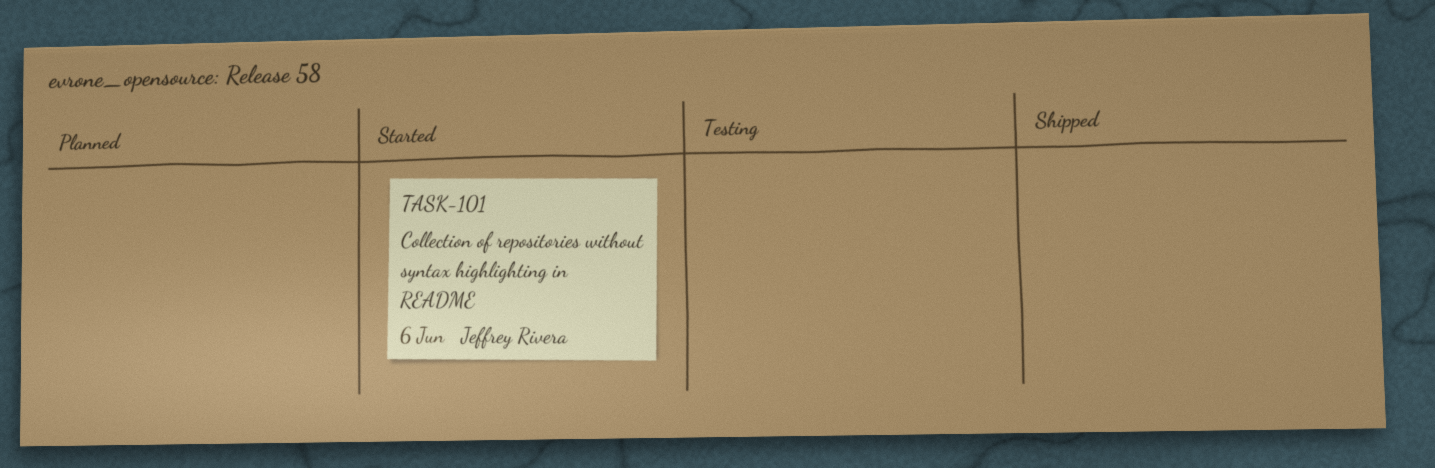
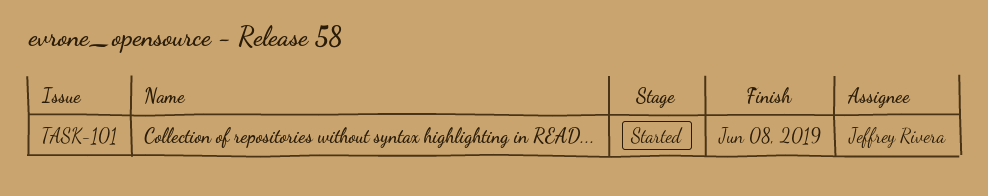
TASK-101, due: Jun 6 -> Jun 8

